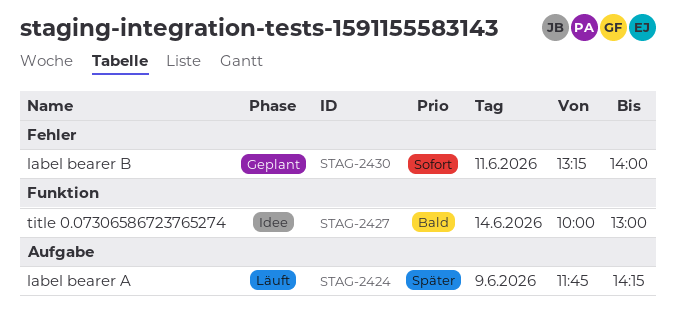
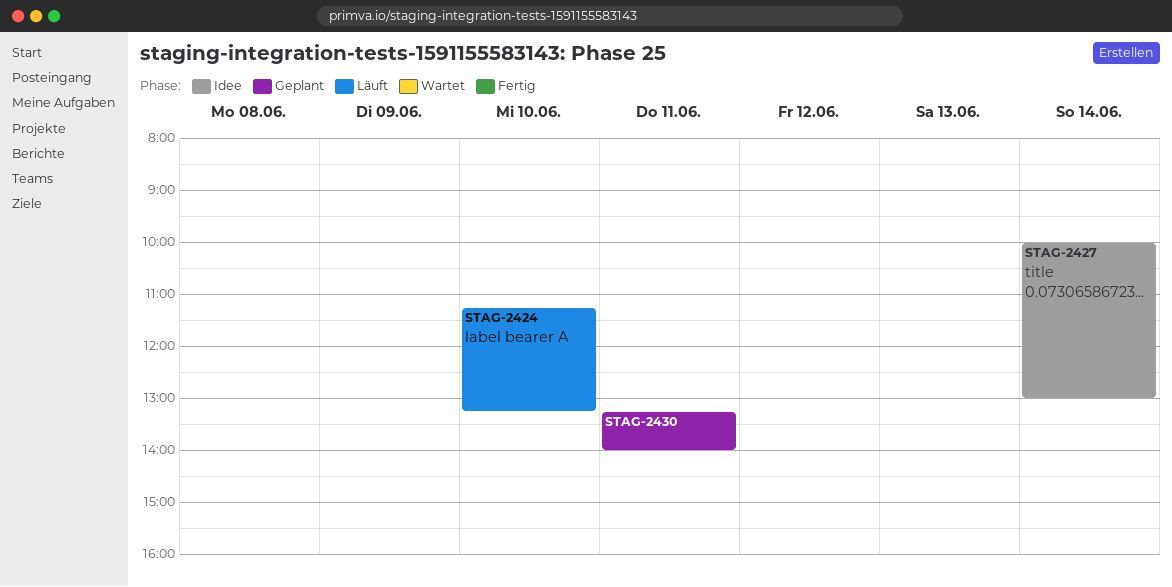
STAG-2424, day: Jun 9 -> Jun 10
STAG-2424, begins: 11:45 -> 11:15
STAG-2424, ends: 14:15 -> 13:15

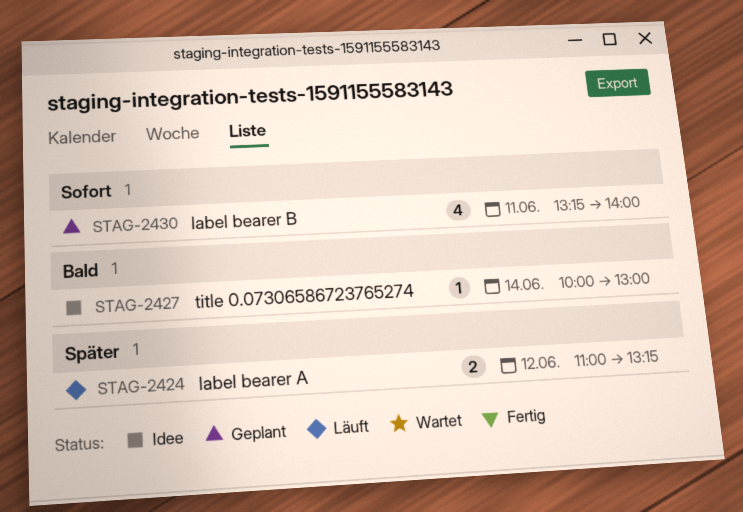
STAG-2424, day: Jun 10 -> Jun 12
STAG-2424, begins: 11:15 -> 11:00

